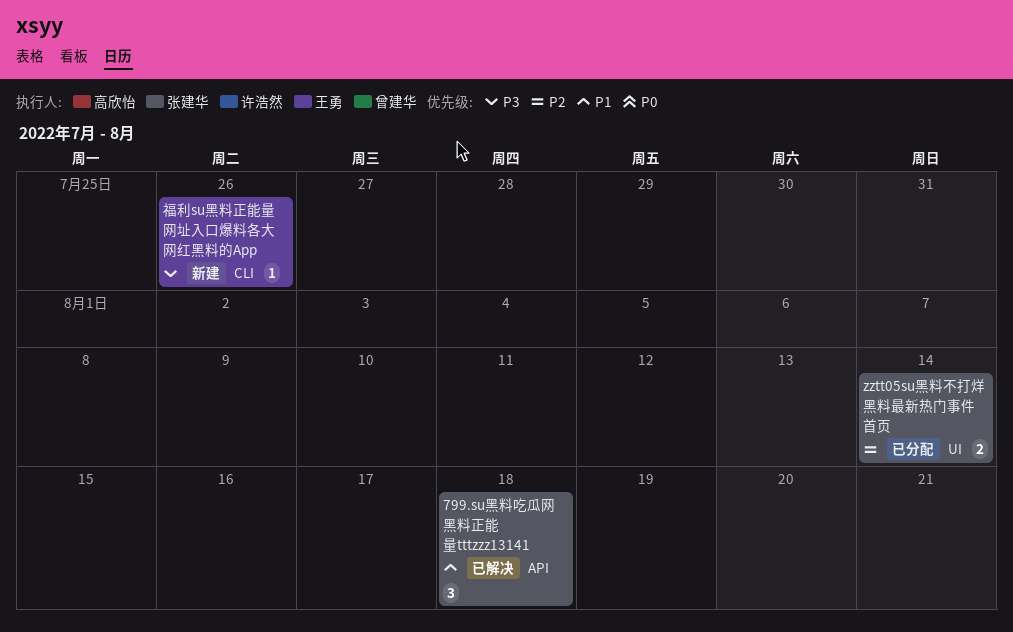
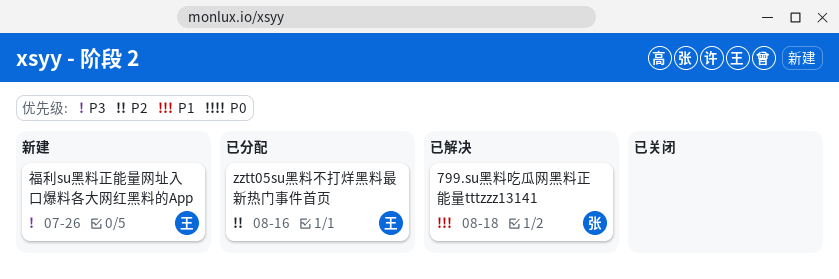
zztt05su黑料不打烊黑料最新热门事件首页, owner: 张建华 -> 王勇
zztt05su黑料不打烊黑料最新热门事件首页, due: Aug 14 -> Aug 16

